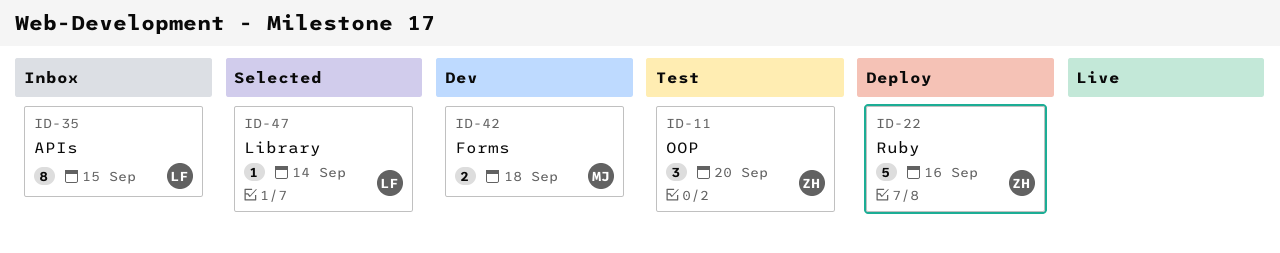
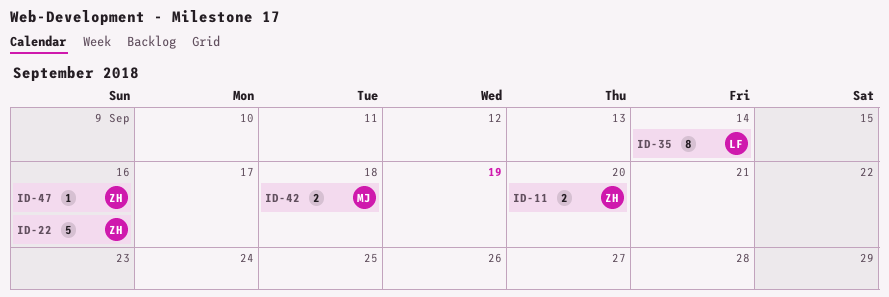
ID-11, estimate: 3 -> 2
ID-35, due: Sep 15 -> Sep 14
ID-47, owner: LF -> ZH
ID-47, due: Sep 14 -> Sep 16

